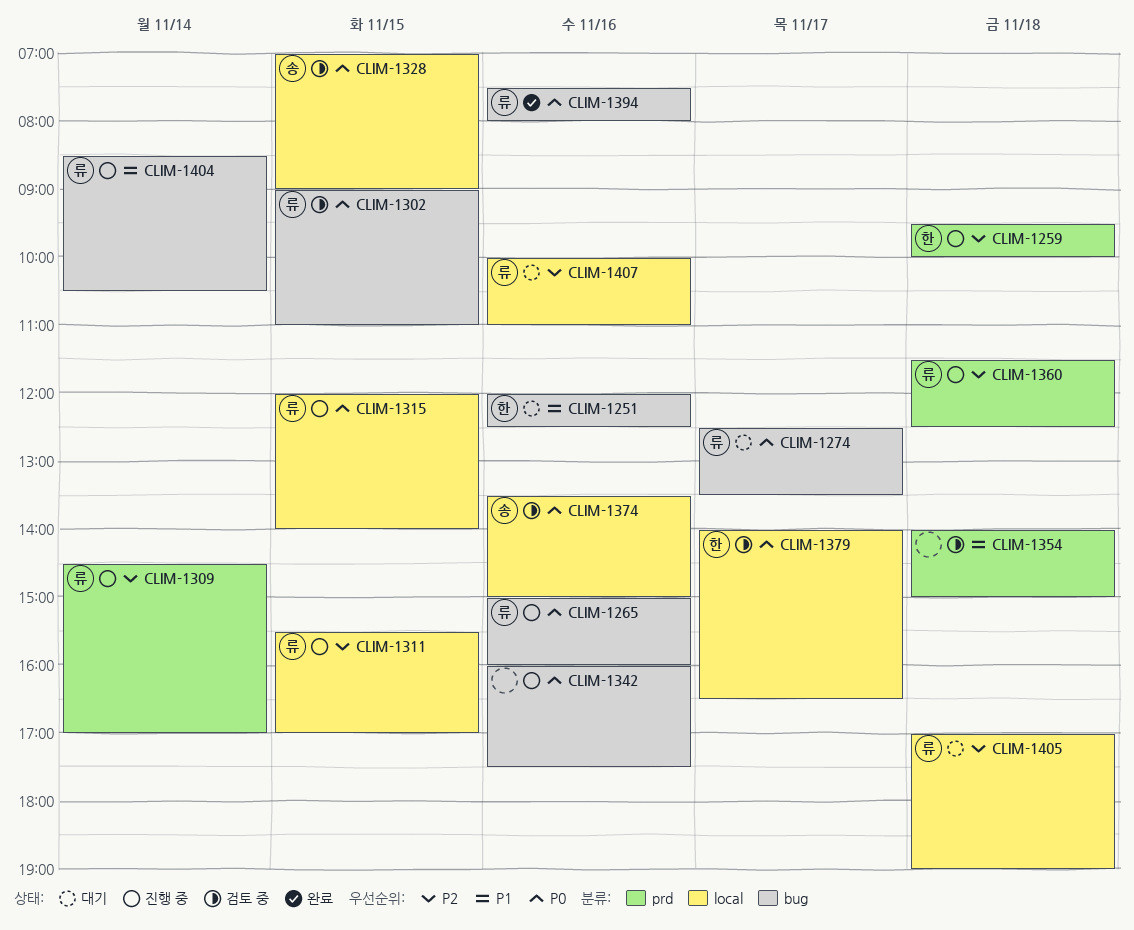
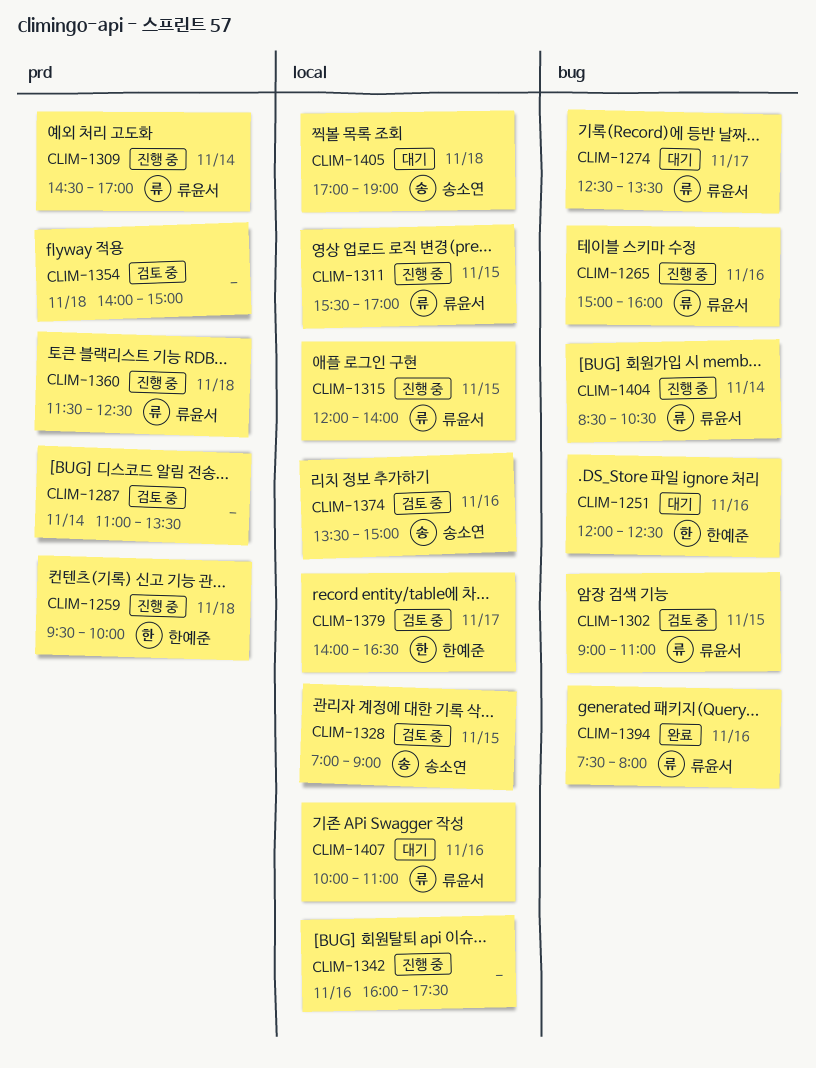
CLIM-1287: none -> present
CLIM-1342, label: bug -> local
CLIM-1405, owner: 류윤서 -> 송소연

